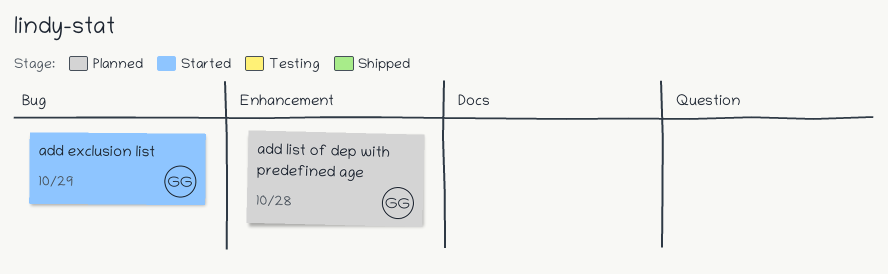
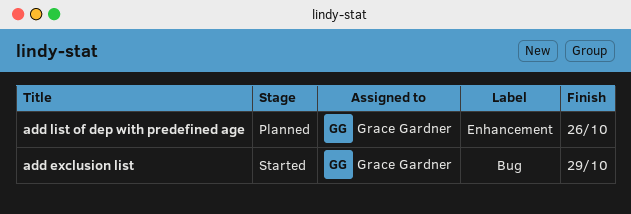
add list of dep with predefined age, due: Oct 28 -> Oct 26

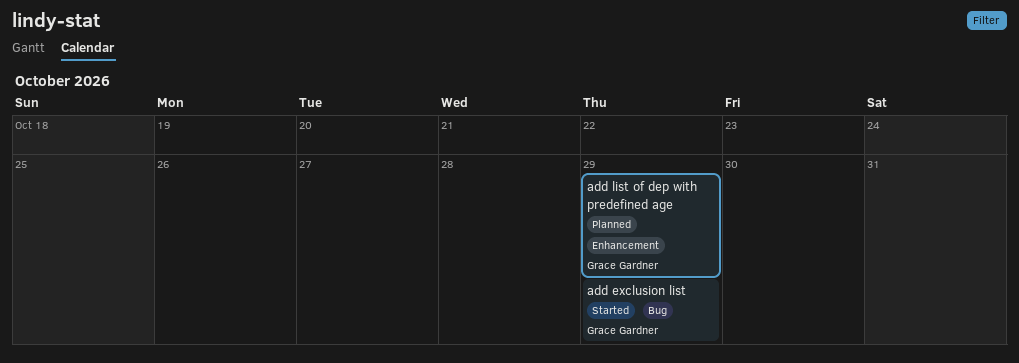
add list of dep with predefined age, due: Oct 26 -> Oct 29

